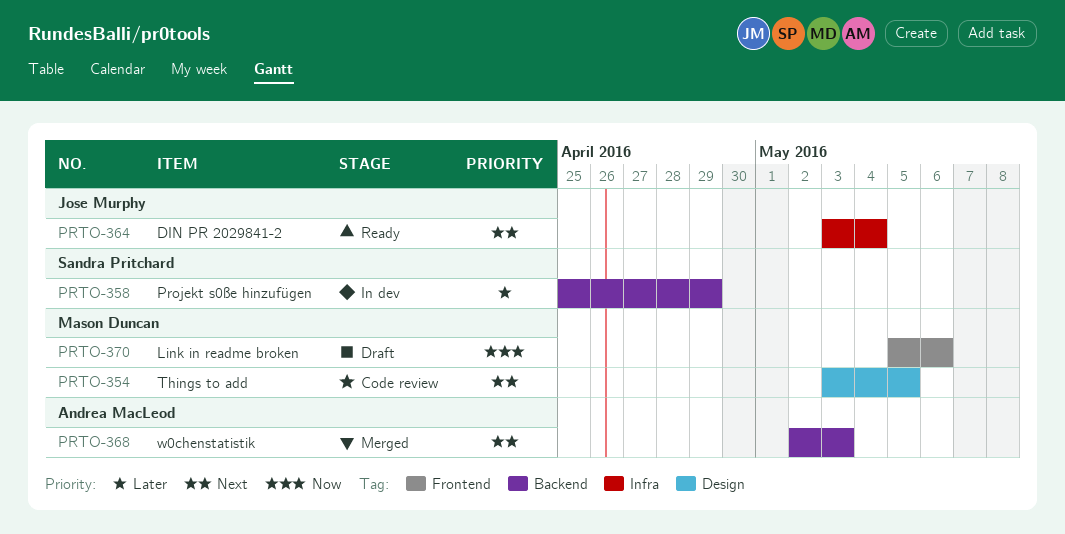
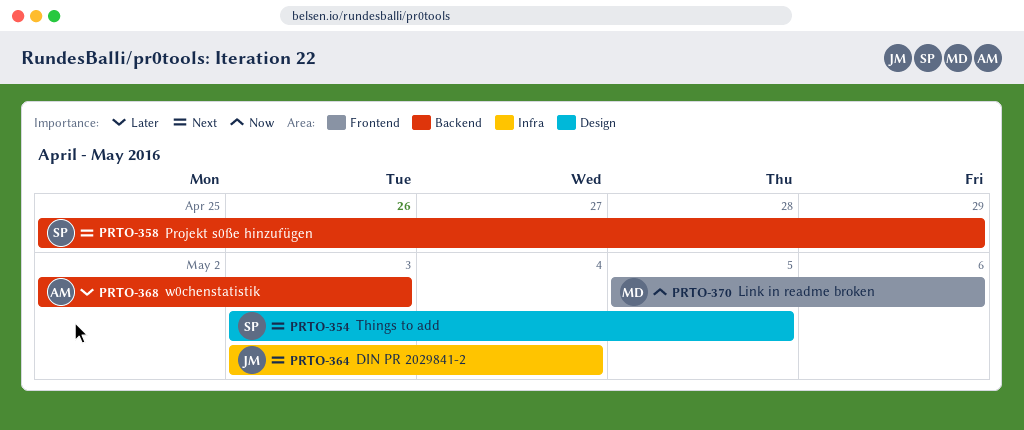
PRTO-354, owner: Mason Duncan -> Sandra Pritchard
PRTO-358, priority: Later -> Next
PRTO-368, priority: Next -> Later

